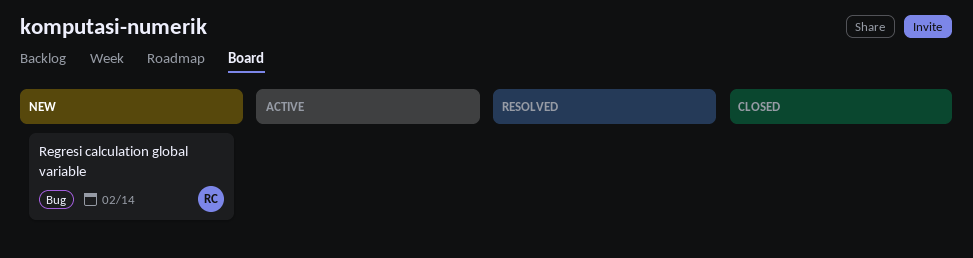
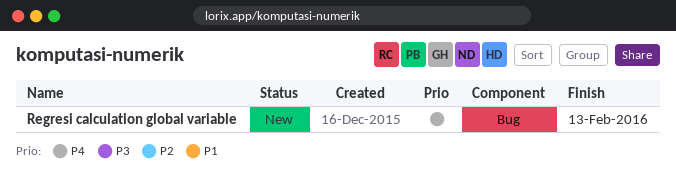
Regresi calculation global variable, due: Feb 14 -> Feb 13

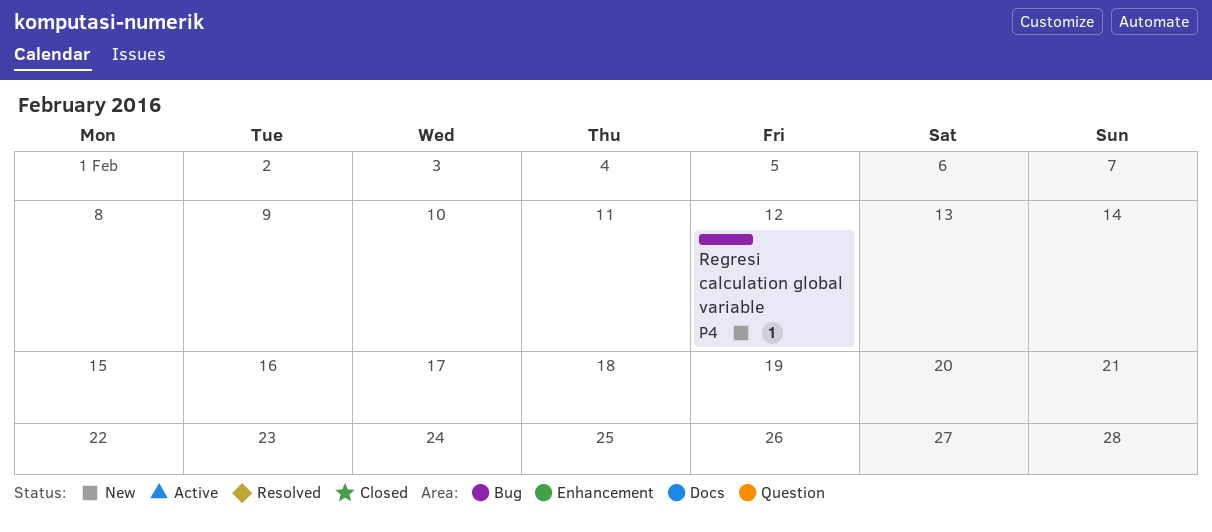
Regresi calculation global variable, due: Feb 13 -> Feb 12

